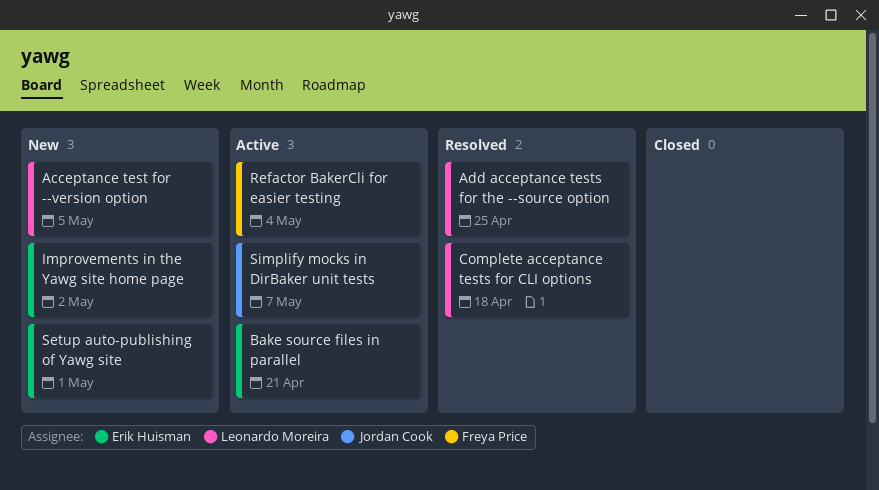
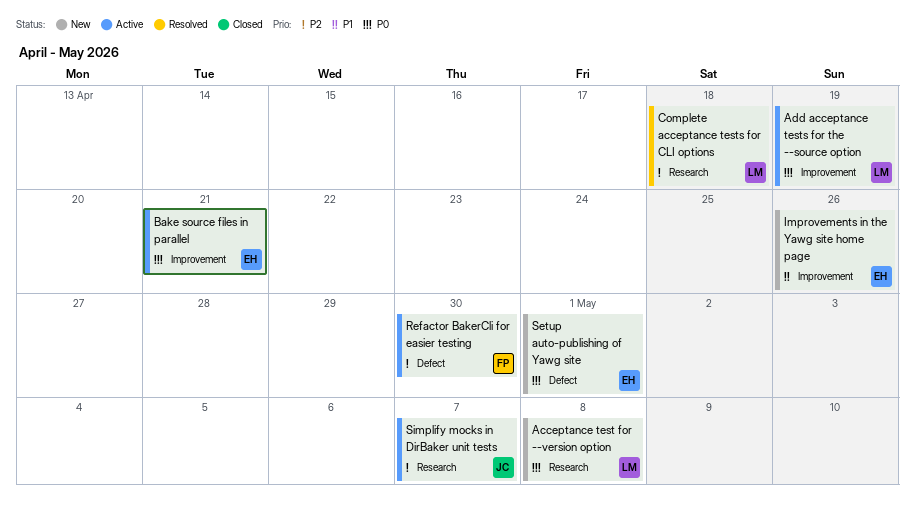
Acceptance test for --version option, due: May 5 -> May 8
Add acceptance tests for the --source option, status: Resolved -> Active
Add acceptance tests for the --source option, due: Apr 25 -> Apr 19
Improvements in the Yawg site home page, due: May 2 -> Apr 26
Refactor BakerCli for easier testing, due: May 4 -> Apr 30

